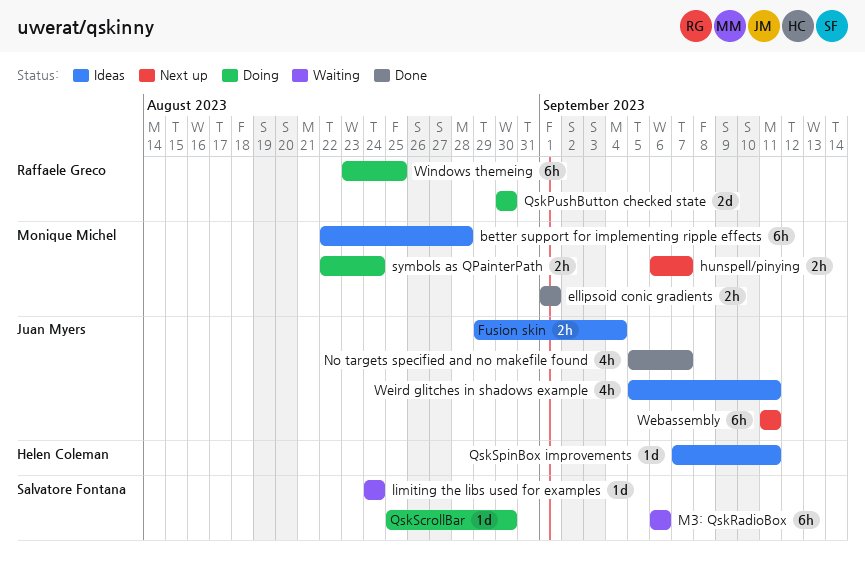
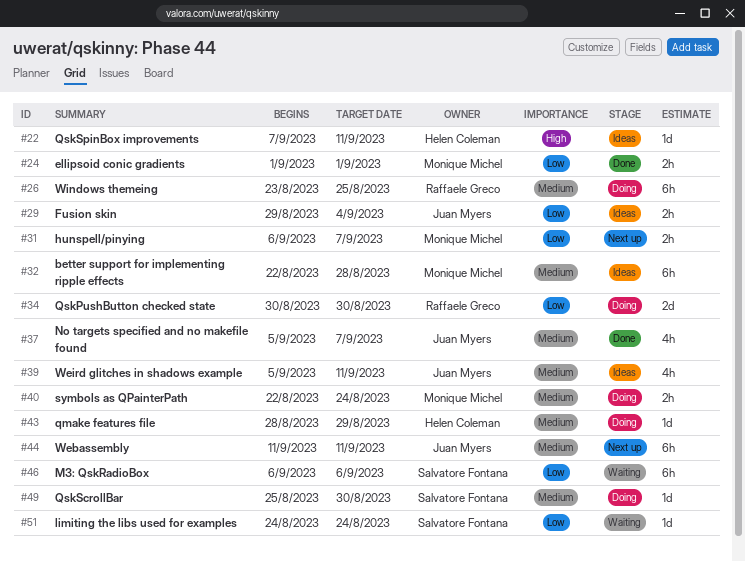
qmake features file: none -> present

